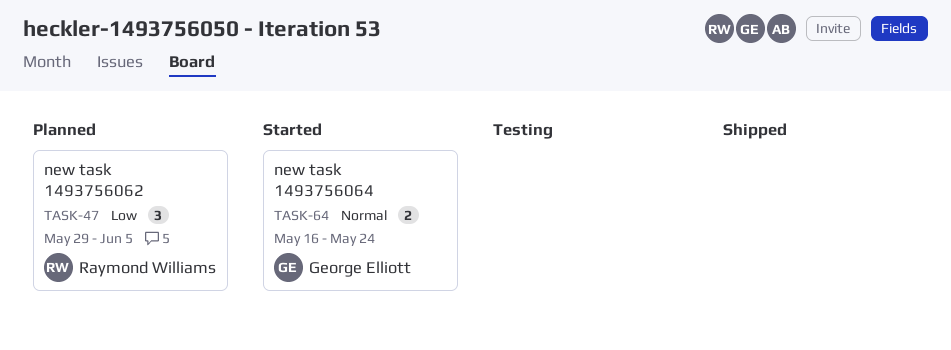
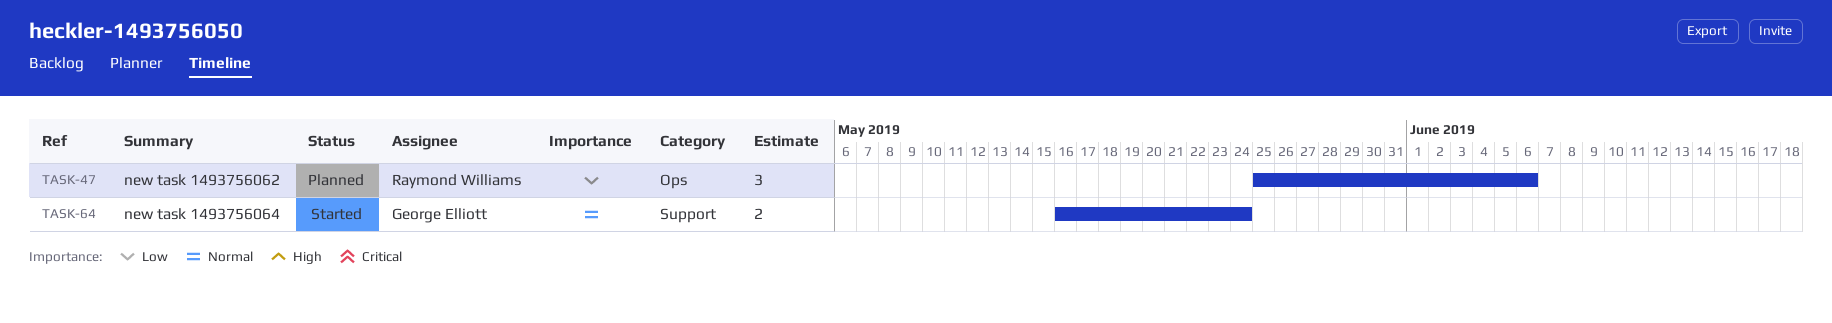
TASK-47, start: May 29 -> May 25
TASK-47, due: Jun 5 -> Jun 6

